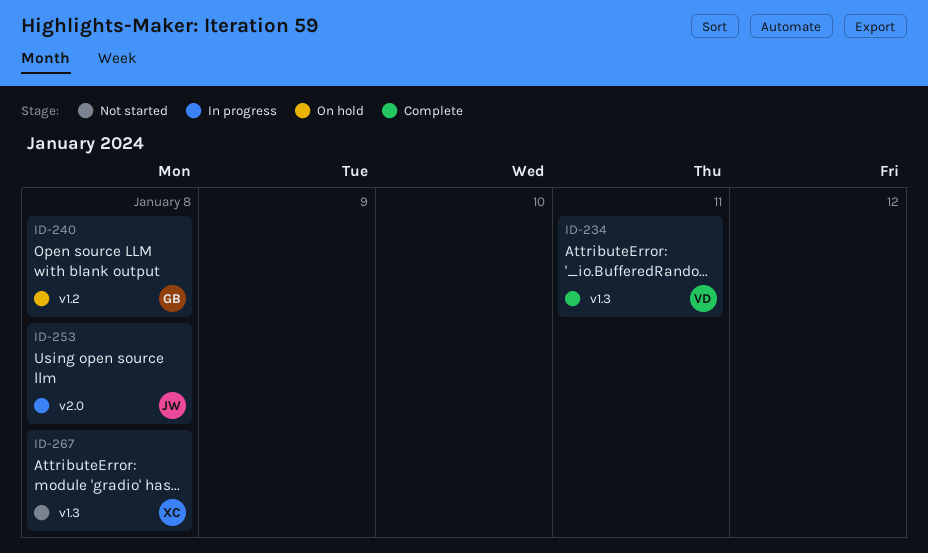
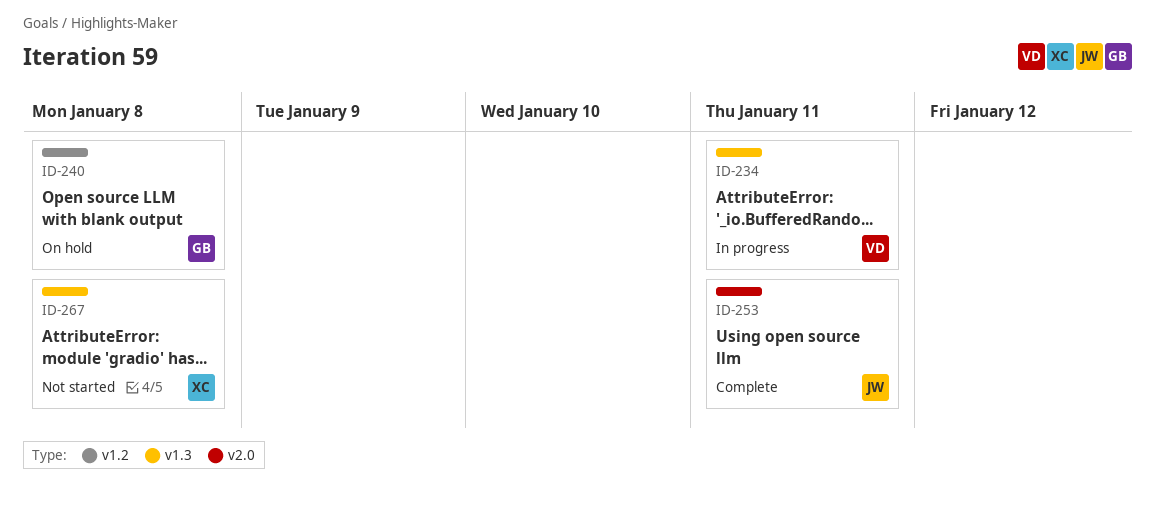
ID-234, status: Complete -> In progress
ID-253, status: In progress -> Complete
ID-253, due: Jan 8 -> Jan 11

